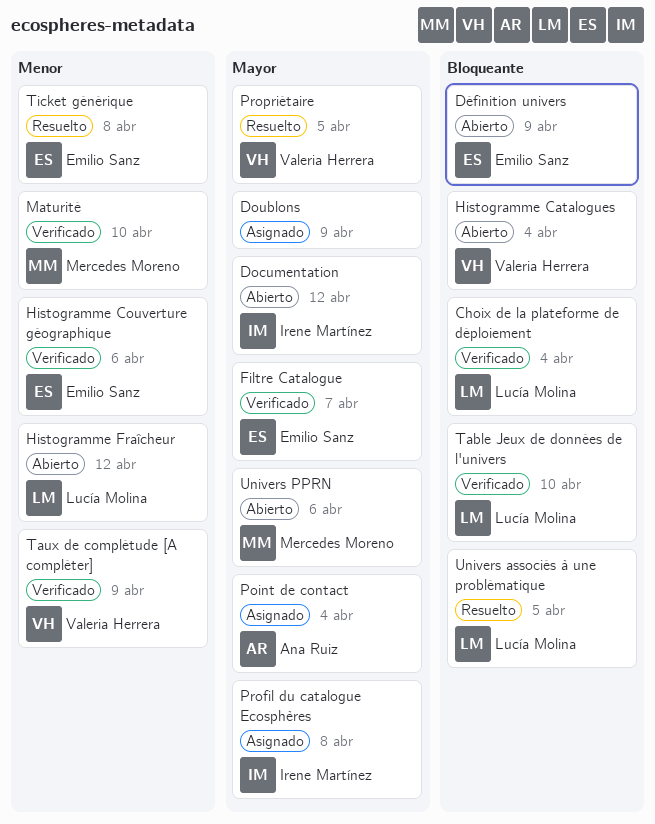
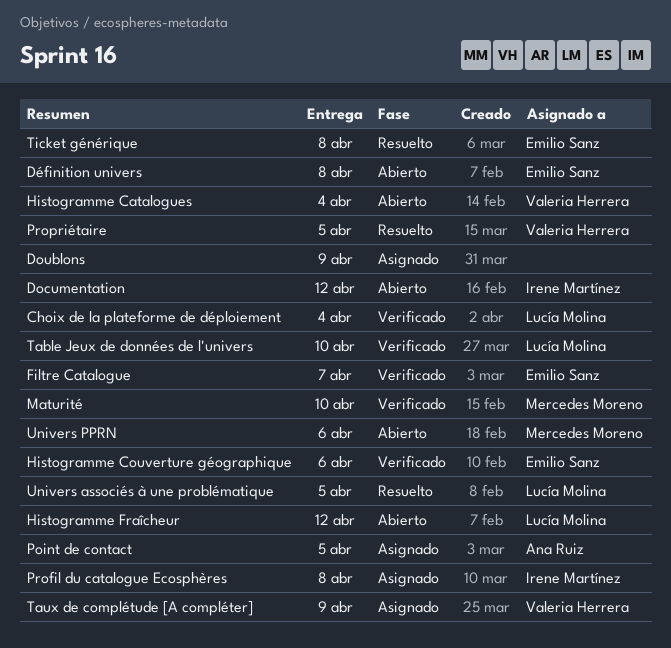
Définition univers, due: Apr 9 -> Apr 8
Point de contact, due: Apr 4 -> Apr 5
Taux de complétude [A compléter], status: Verificado -> Asignado

